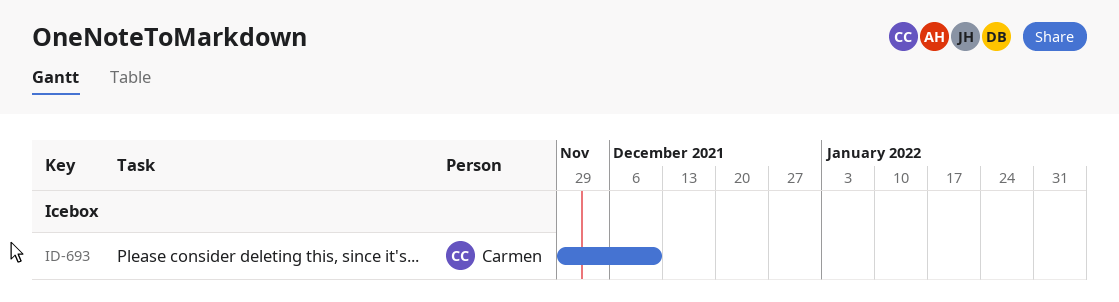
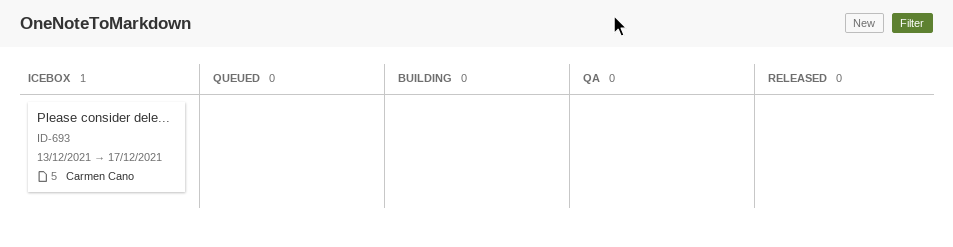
ID-693, start: Nov 29 -> Dec 13
ID-693, due: Dec 10 -> Dec 17

